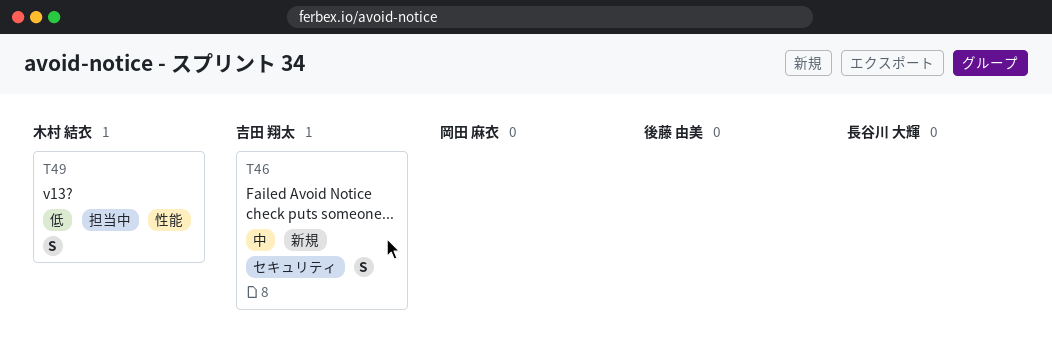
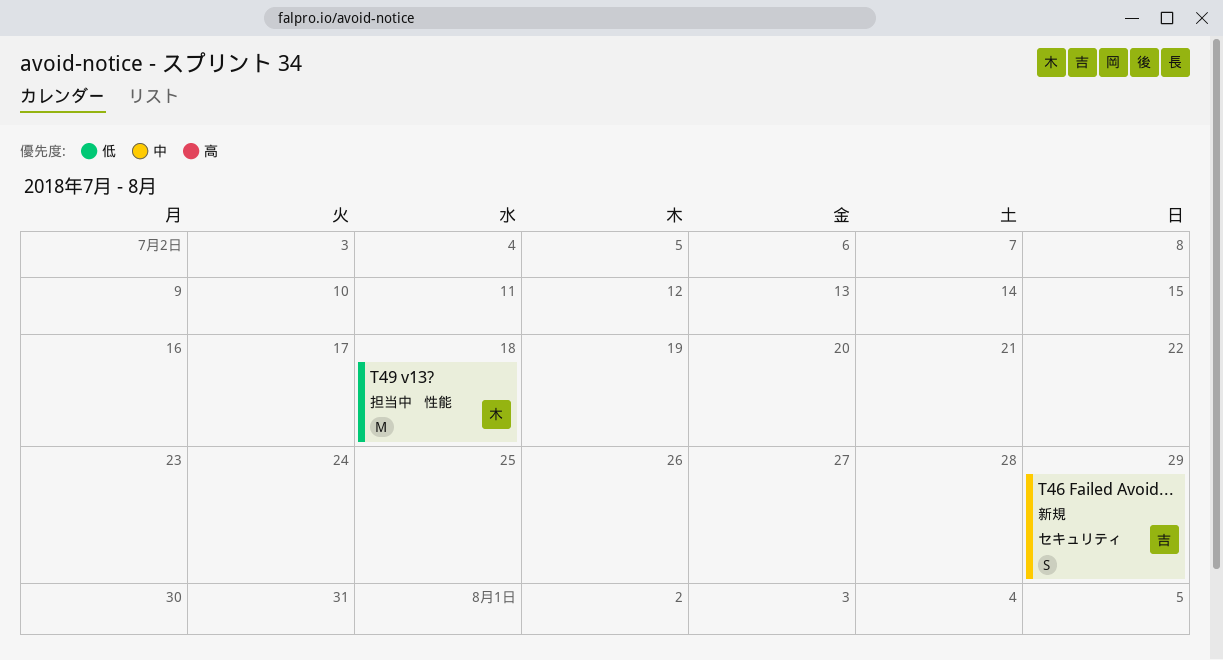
T49, estimate: S -> M

